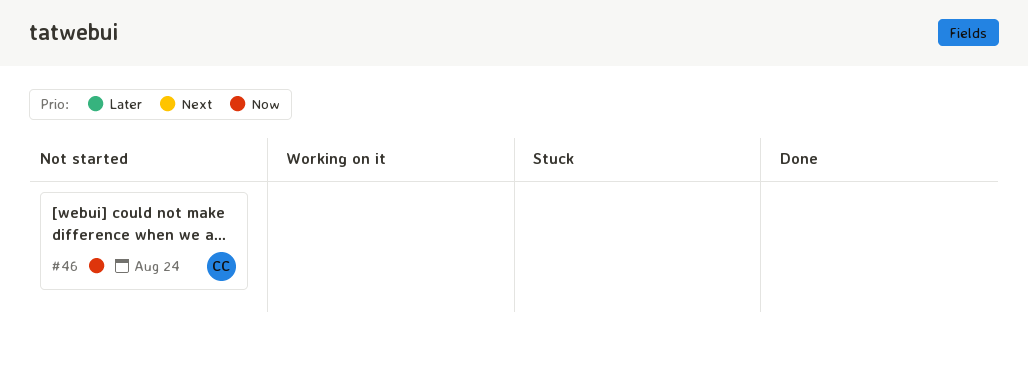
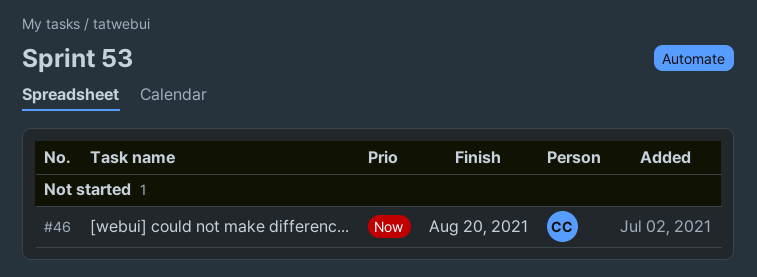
#46, due: Aug 24 -> Aug 20

